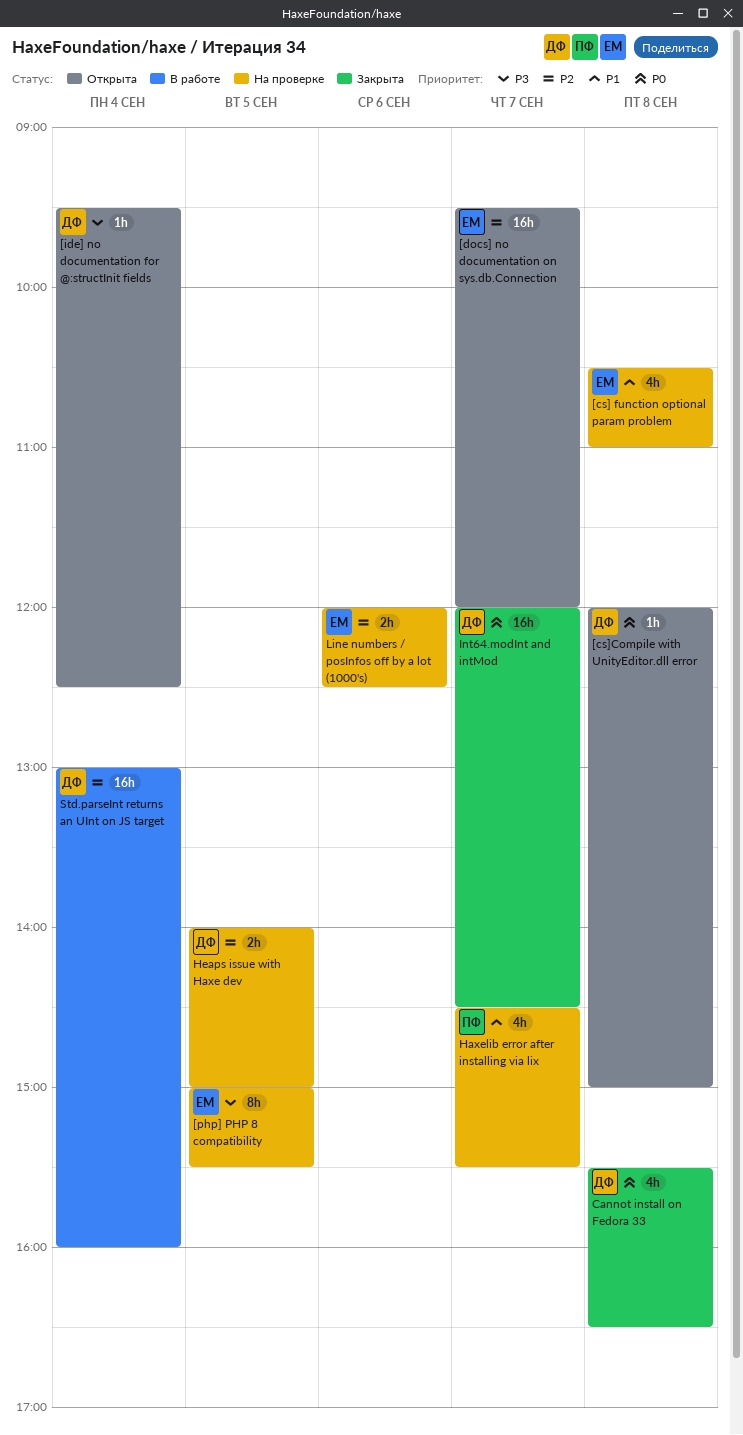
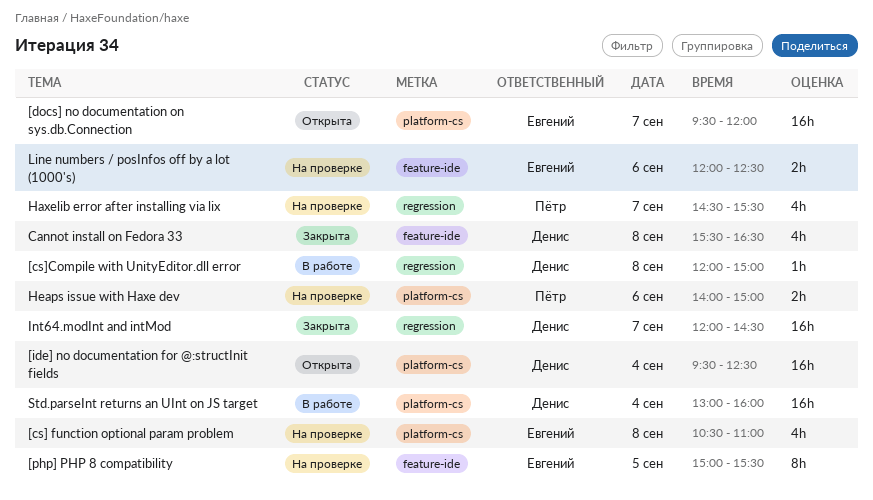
[cs]Compile with UnityEditor.dll error, status: Открыта -> В работе
[ide] no documentation for @:structInit fields, estimate: 1h -> 16h
Heaps issue with Haxe dev, owner: Денис -> Пётр
Heaps issue with Haxe dev, day: Sep 5 -> Sep 6

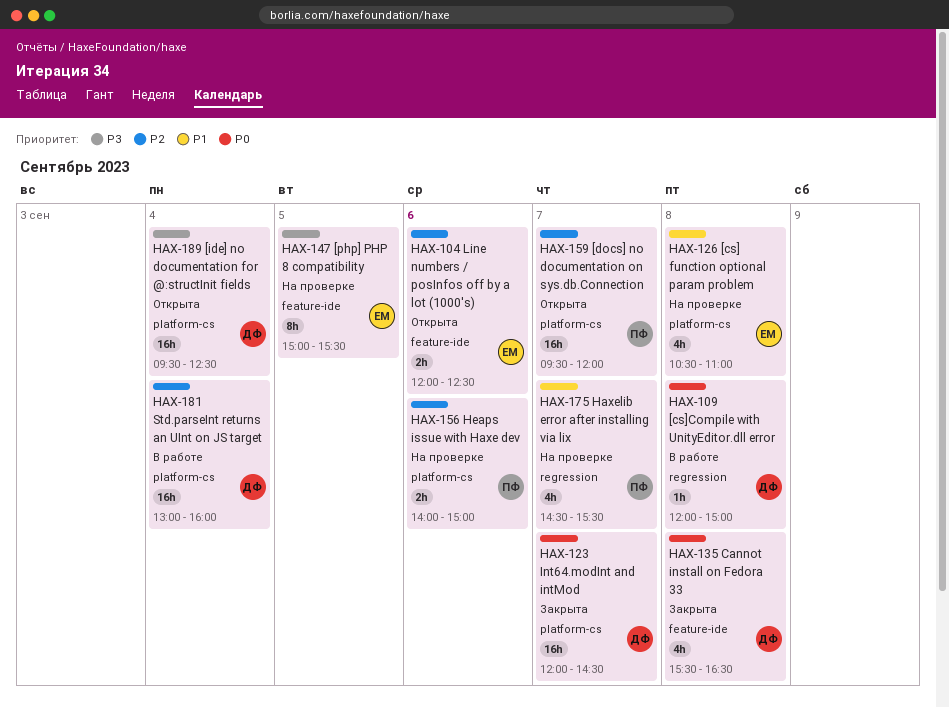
[docs] no documentation on sys.db.Connection, owner: Евгений -> Пётр
Int64.modInt and intMod, label: regression -> platform-cs
Line numbers / posInfos off by a lot (1000's), status: На проверке -> Открыта

